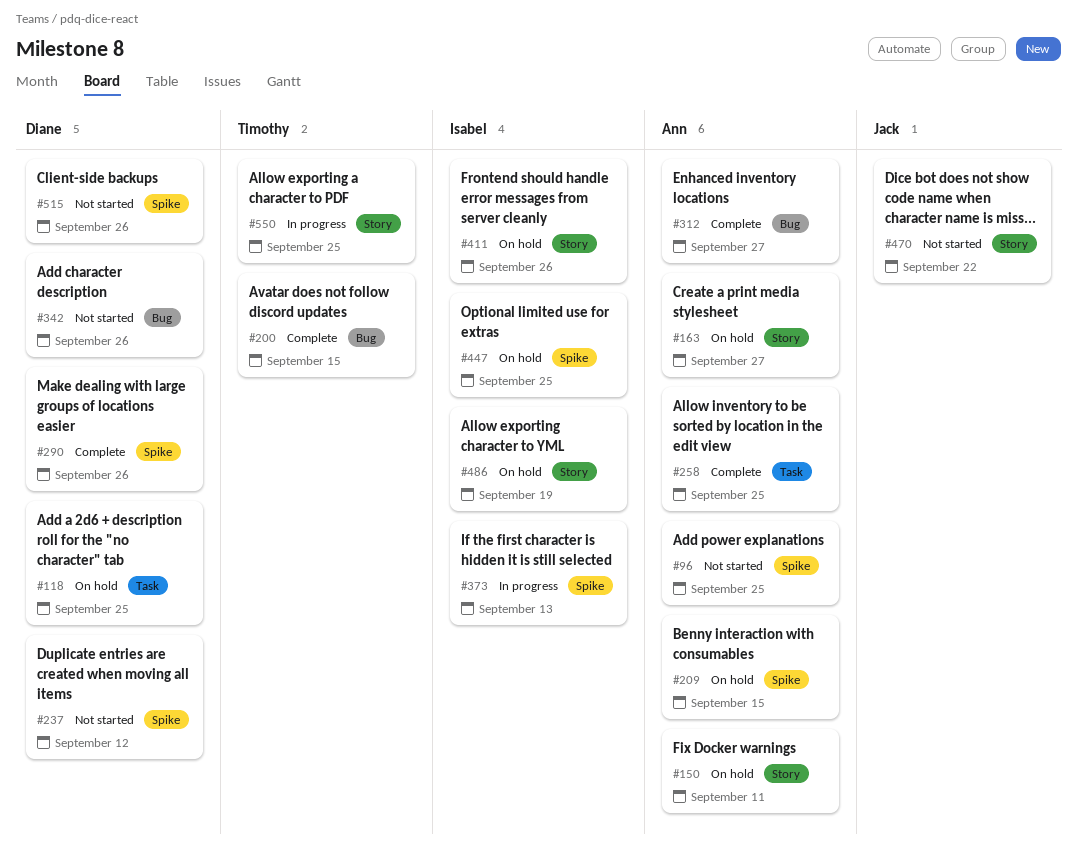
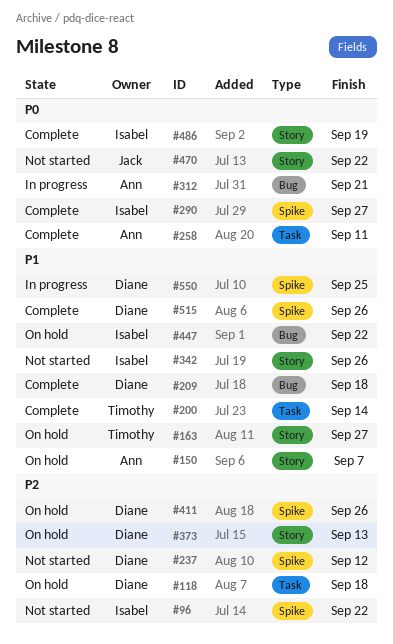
#96, owner: Ann -> Isabel
#96, due: Sep 25 -> Sep 22
#118, due: Sep 25 -> Sep 18
#150, due: Sep 11 -> Sep 7
#163, owner: Ann -> Timothy
#200, label: Bug -> Task
#200, due: Sep 15 -> Sep 14
#209, status: On hold -> Complete
#209, owner: Ann -> Diane
#209, label: Spike -> Bug
#209, due: Sep 15 -> Sep 18
#258, due: Sep 25 -> Sep 11
#290, owner: Diane -> Isabel
#290, due: Sep 26 -> Sep 27
#312, status: Complete -> In progress
#312, due: Sep 27 -> Sep 21
#342, owner: Diane -> Isabel
#342, label: Bug -> Story
#373, status: In progress -> On hold
#373, owner: Isabel -> Diane
#373, label: Spike -> Story
#411, owner: Isabel -> Diane
#411, label: Story -> Spike
#447, label: Spike -> Bug
#447, due: Sep 25 -> Sep 22
#486, status: On hold -> Complete
#515, status: Not started -> Complete
#550, owner: Timothy -> Diane
#550, label: Story -> Spike

